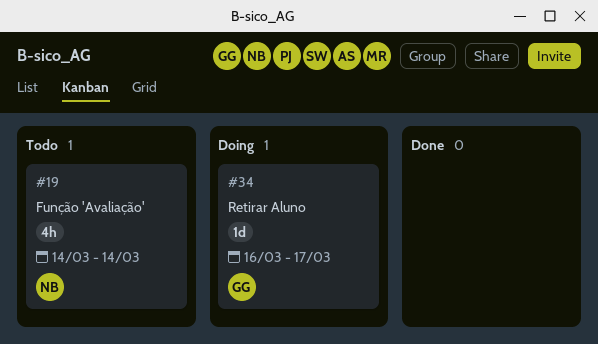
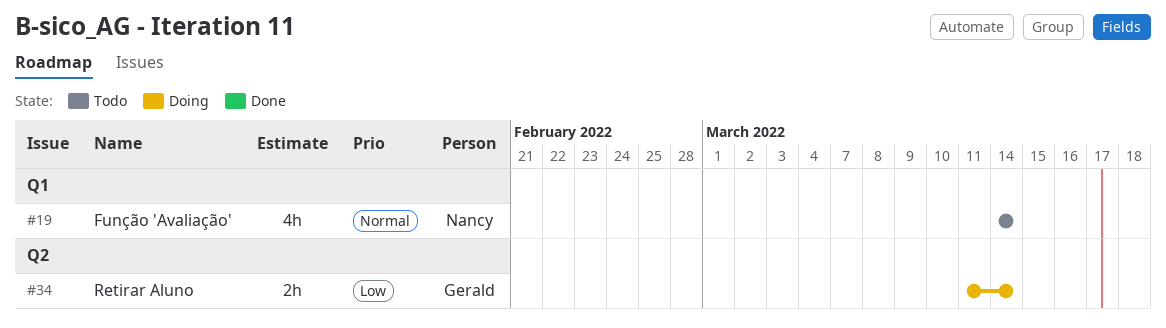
#34, estimate: 1d -> 2h
#34, start: Mar 16 -> Mar 11
#34, due: Mar 17 -> Mar 14

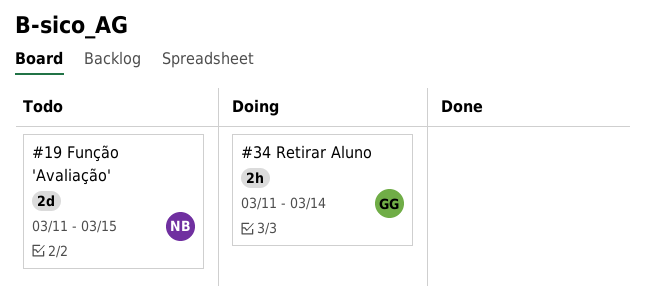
#19, estimate: 4h -> 2d
#19, start: Mar 14 -> Mar 11
#19, due: Mar 14 -> Mar 15

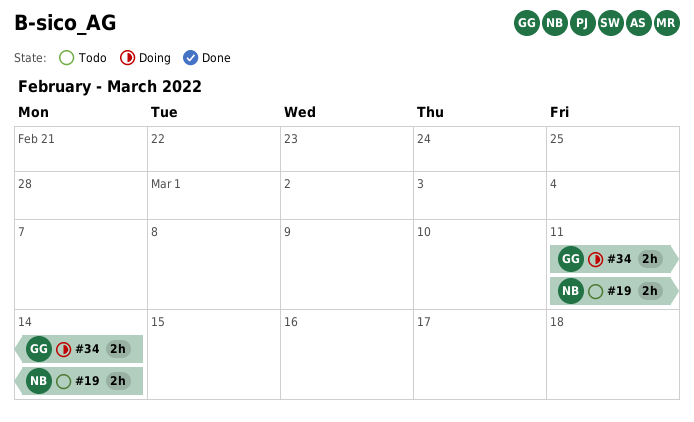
#19, estimate: 2d -> 2h
#19, due: Mar 15 -> Mar 14

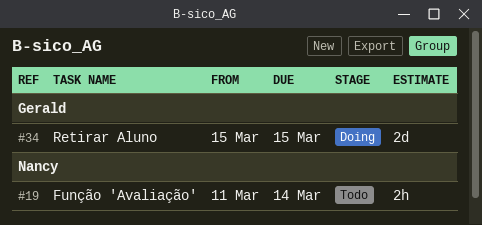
#34, estimate: 2h -> 2d
#34, start: Mar 11 -> Mar 15
#34, due: Mar 14 -> Mar 15

